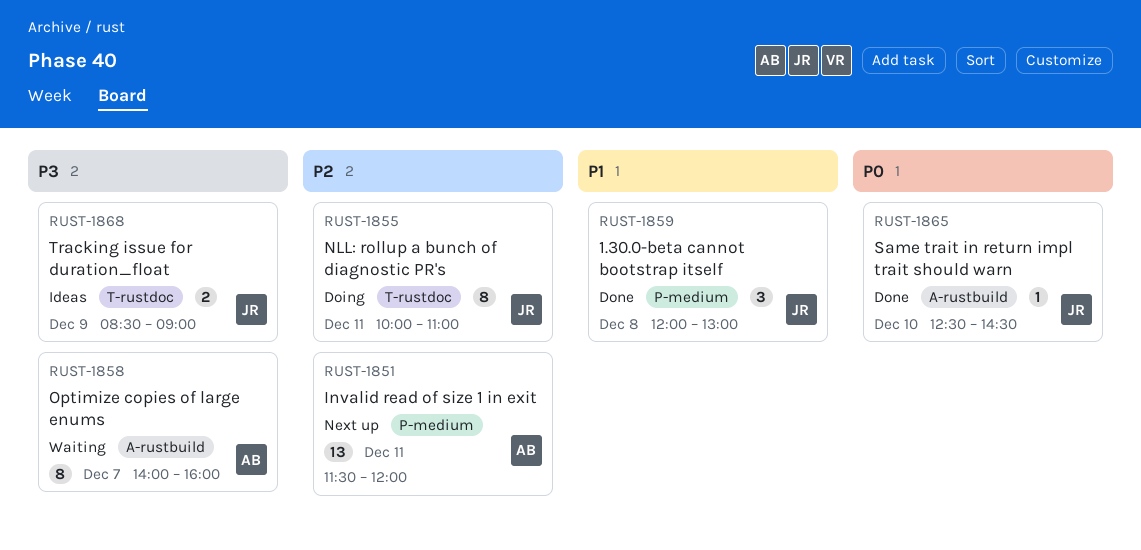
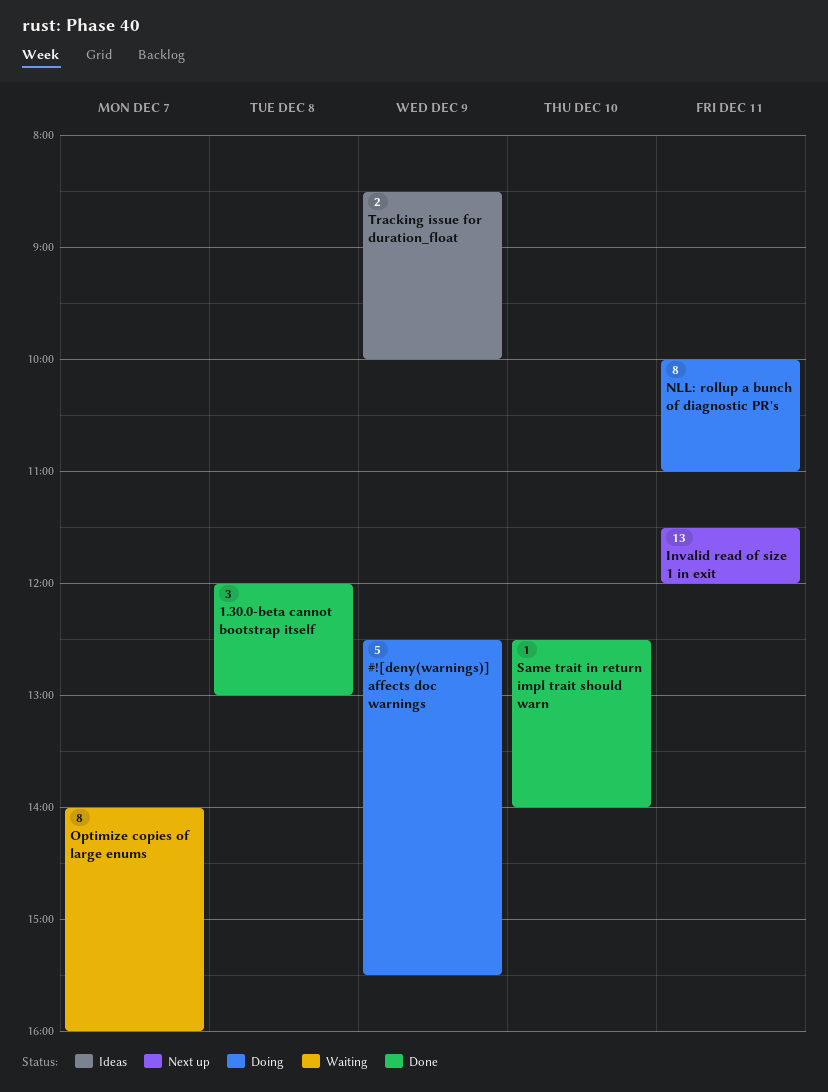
#![deny(warnings)] affects doc warnings: none -> present
Same trait in return impl trait should warn, ends: 14:30 -> 14:00
Tracking issue for duration_float, ends: 09:00 -> 10:00

